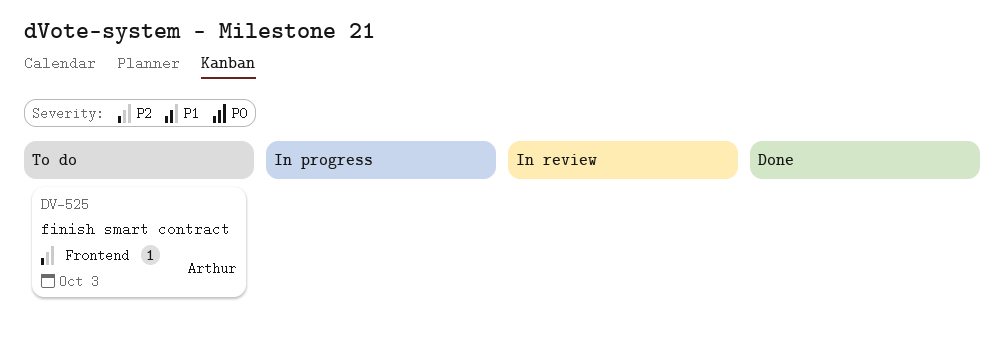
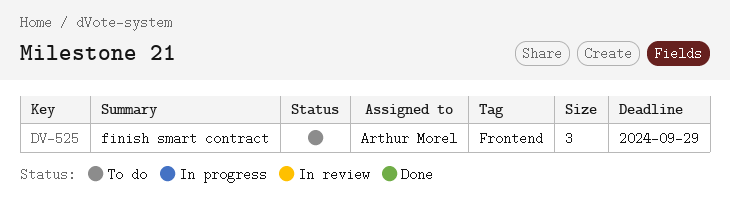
DV-525, estimate: 1 -> 3
DV-525, due: Oct 3 -> Sep 29

